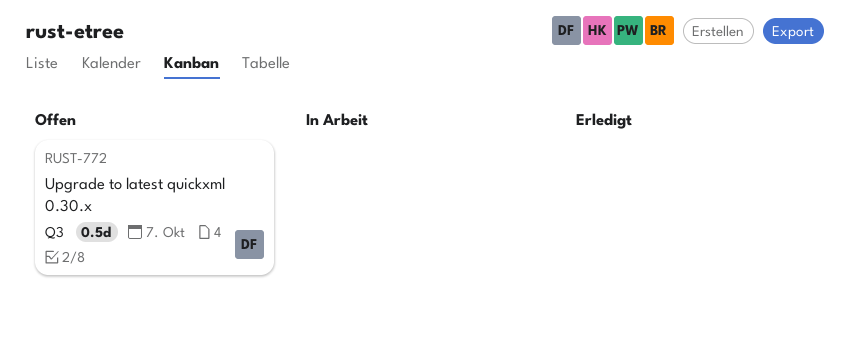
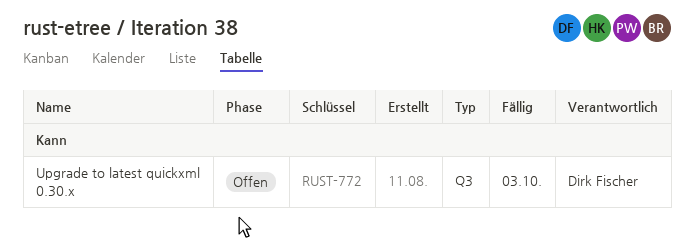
RUST-772, due: Oct 7 -> Oct 3

